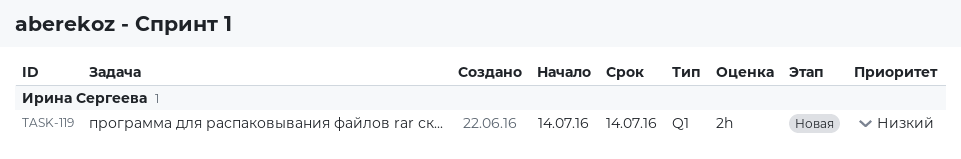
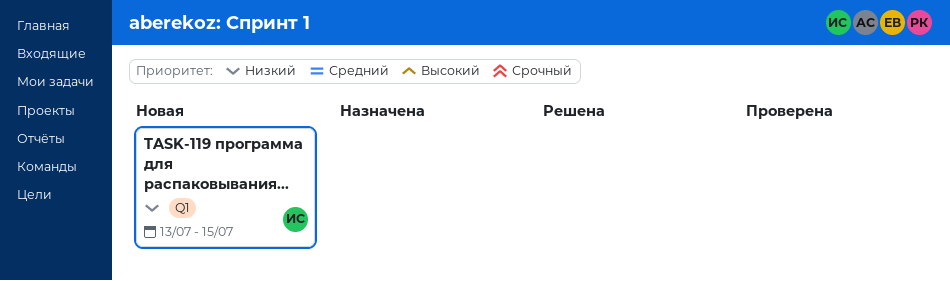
TASK-119, start: Jul 14 -> Jul 13
TASK-119, due: Jul 14 -> Jul 15

